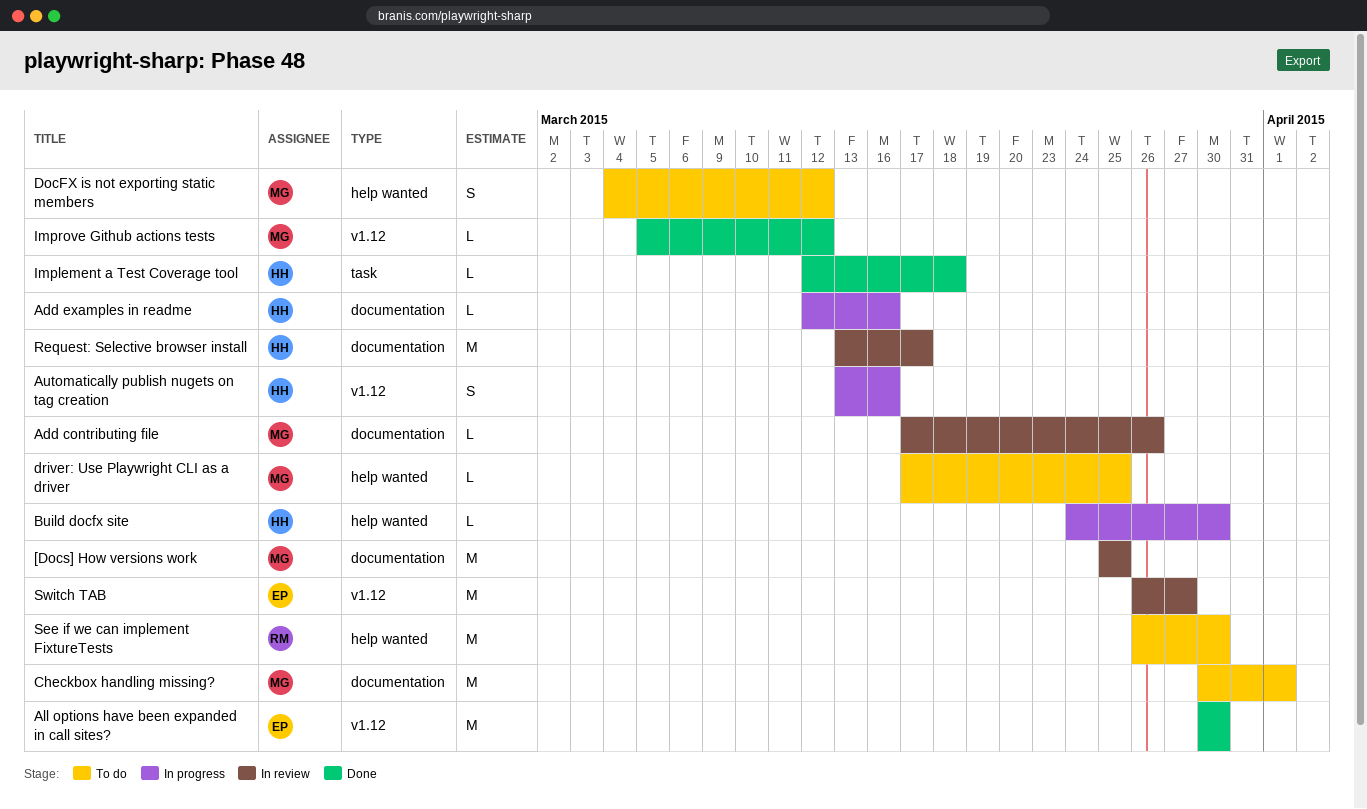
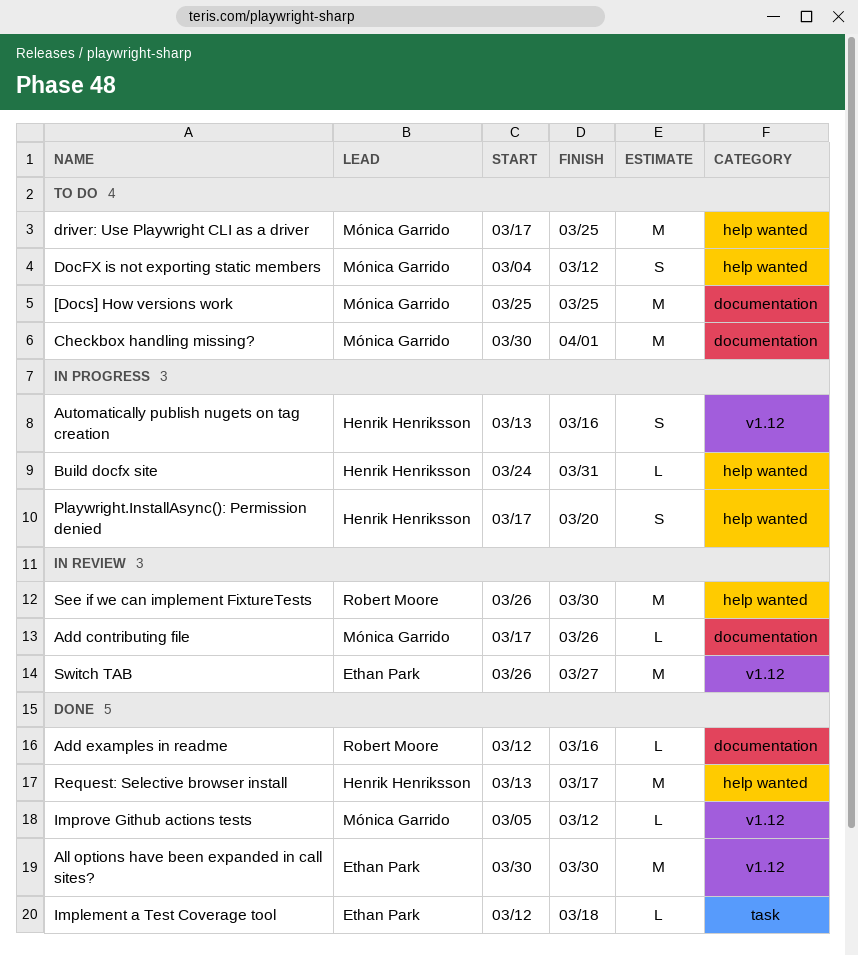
[Docs] How versions work, status: In review -> To do
Add examples in readme, status: In progress -> Done
Add examples in readme, owner: Henrik Henriksson -> Robert Moore
Build docfx site, due: Mar 30 -> Mar 31
driver: Use Playwright CLI as a driver, estimate: L -> M
Implement a Test Coverage tool, owner: Henrik Henriksson -> Ethan Park
Playwright.InstallAsync(): Permission denied: none -> present
Request: Selective browser install, status: In review -> Done
Request: Selective browser install, label: documentation -> help wanted
See if we can implement FixtureTests, status: To do -> In review

